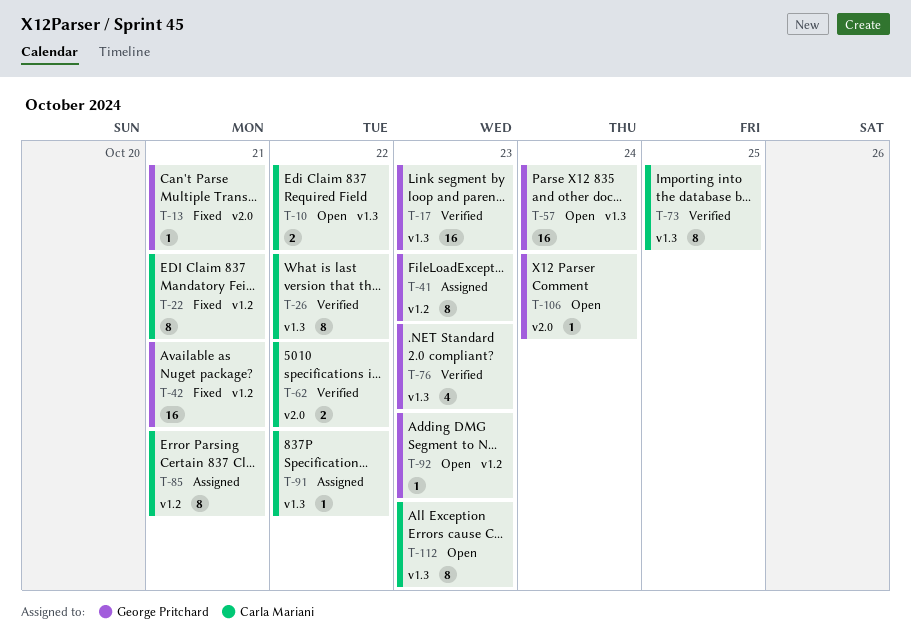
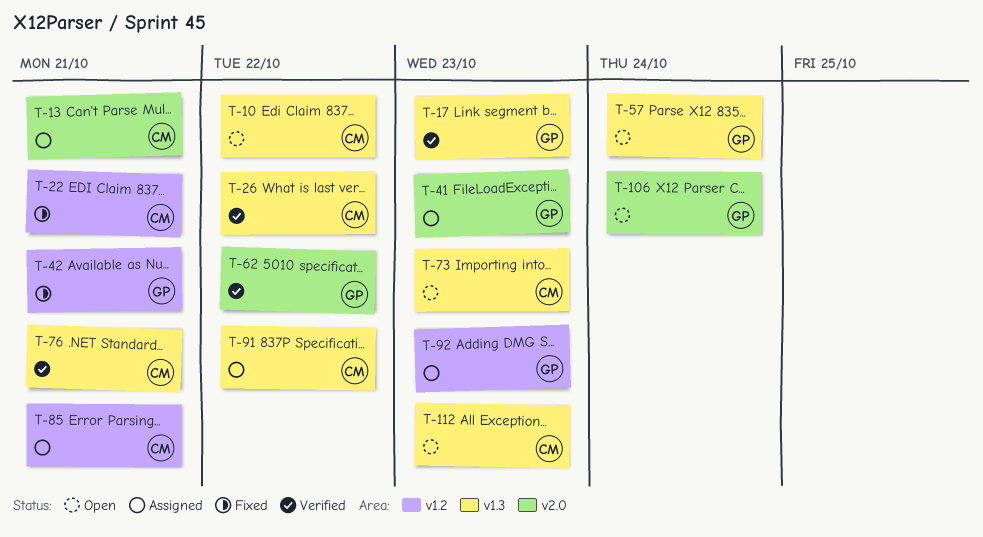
T-13, status: Fixed -> Assigned
T-13, owner: George Pritchard -> Carla Mariani
T-41, label: v1.2 -> v2.0
T-62, owner: Carla Mariani -> George Pritchard
T-73, status: Verified -> Open
T-73, due: Oct 25 -> Oct 23
T-76, owner: George Pritchard -> Carla Mariani
T-76, due: Oct 23 -> Oct 21
T-92, status: Open -> Assigned

